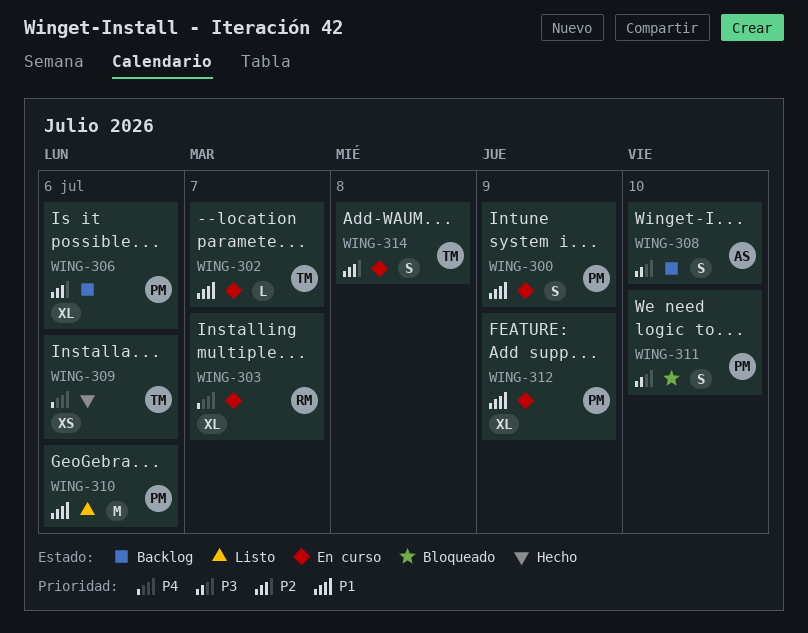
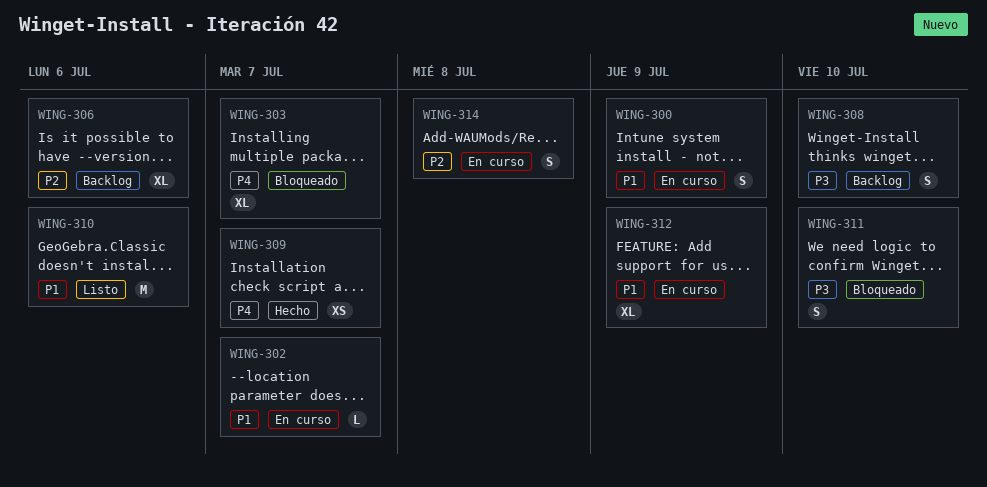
WING-303, status: En curso -> Bloqueado
WING-309, due: Jul 6 -> Jul 7

